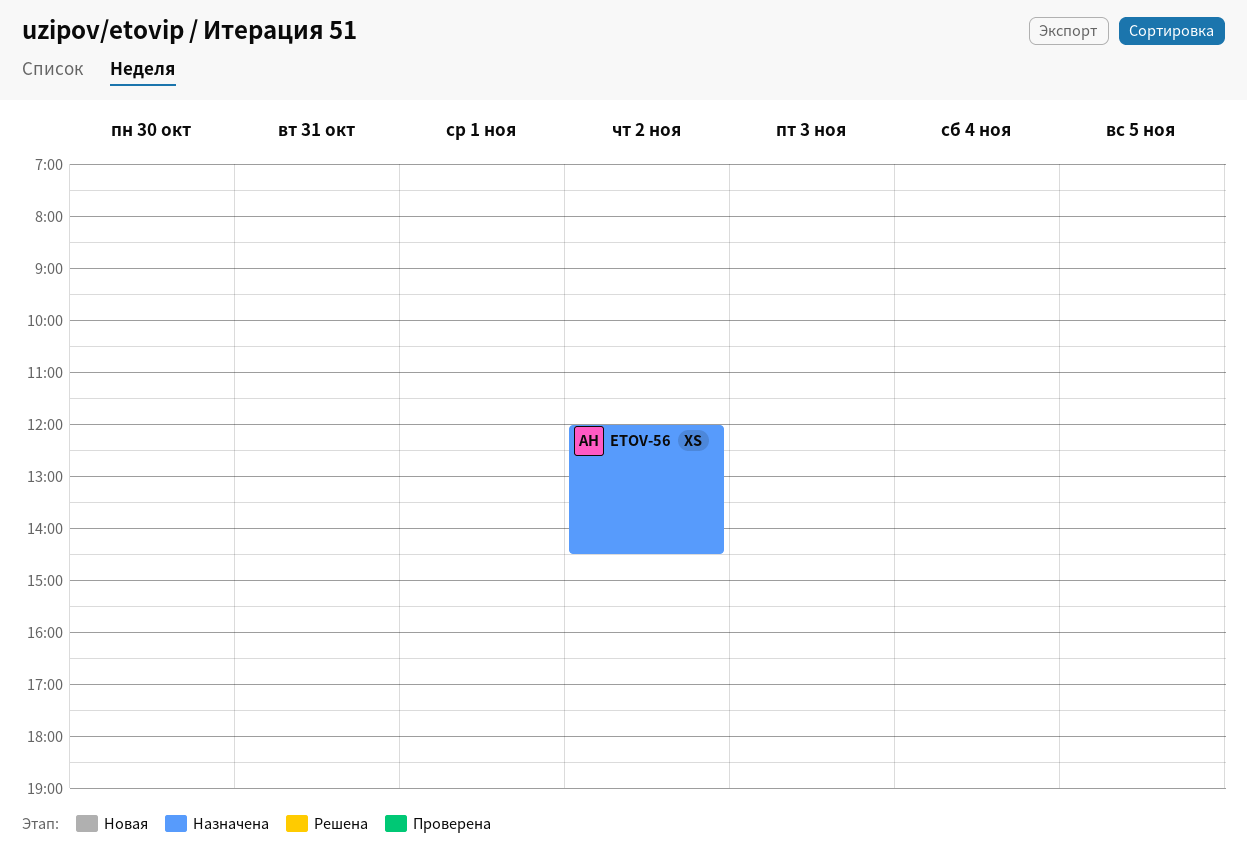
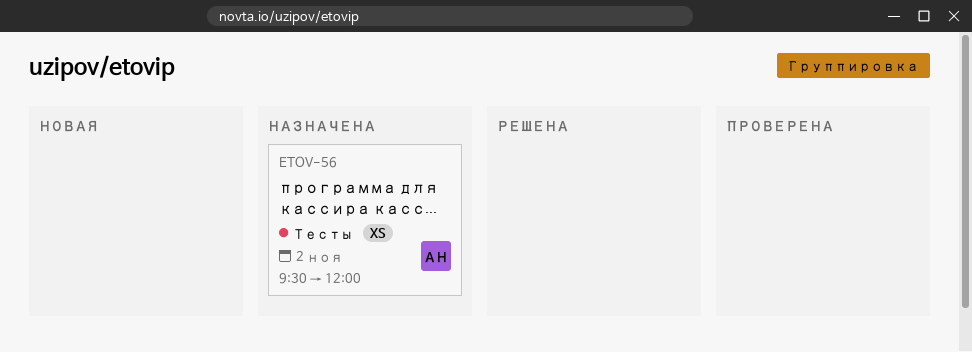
ETOV-56, begins: 12:00 -> 09:30
ETOV-56, ends: 14:30 -> 12:00

